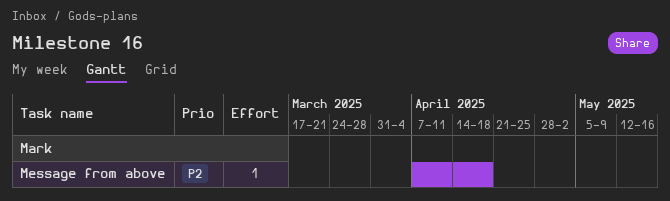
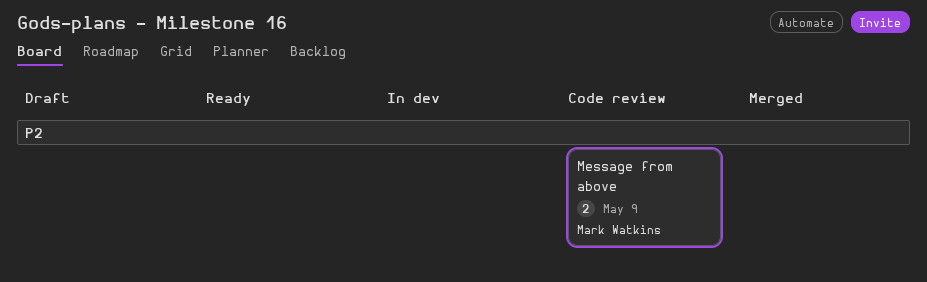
Message from above, estimate: 1 -> 2
Message from above, due: Apr 18 -> May 9

